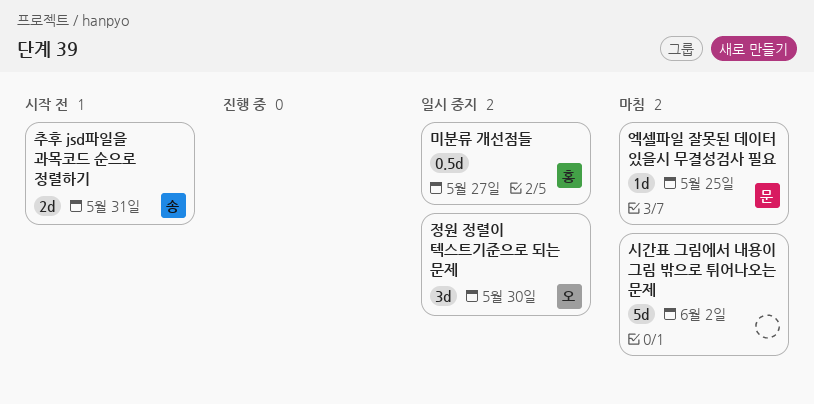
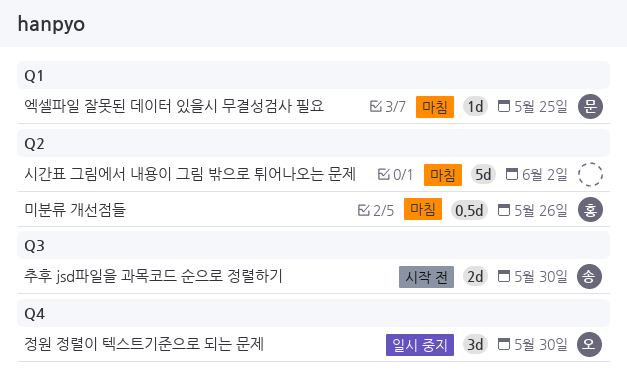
미분류 개선점들, status: 일시 중지 -> 마침
미분류 개선점들, due: May 27 -> May 26
추후 jsd파일을 과목코드 순으로 정렬하기, due: May 31 -> May 30

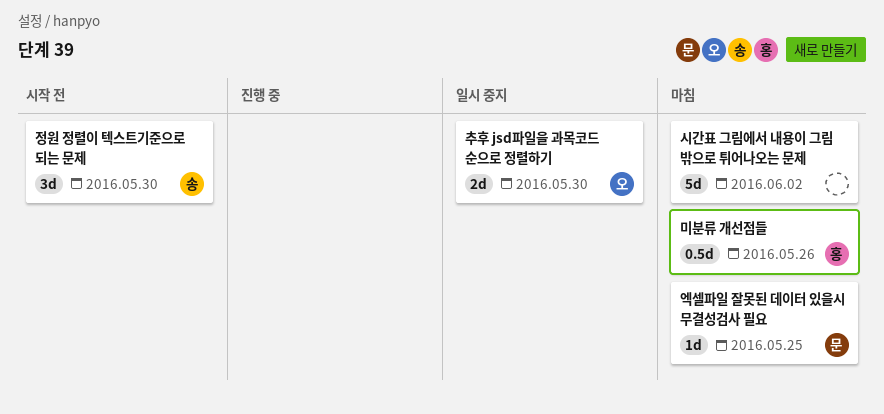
정원 정렬이 텍스트기준으로 되는 문제, status: 일시 중지 -> 시작 전
정원 정렬이 텍스트기준으로 되는 문제, owner: 오 -> 송
추후 jsd파일을 과목코드 순으로 정렬하기, status: 시작 전 -> 일시 중지
추후 jsd파일을 과목코드 순으로 정렬하기, owner: 송 -> 오

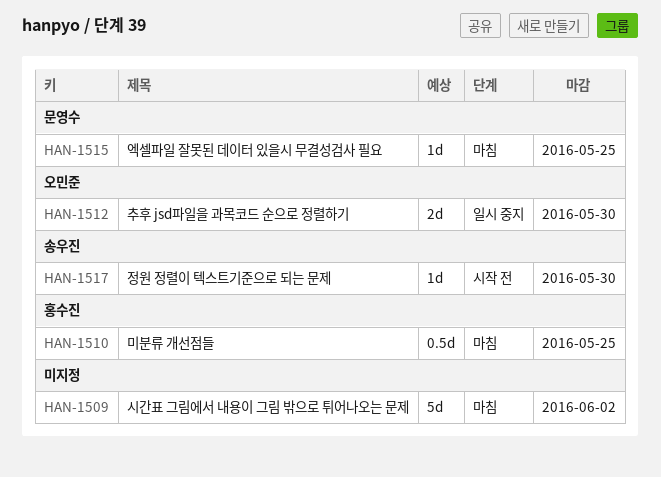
미분류 개선점들, due: May 26 -> May 25
정원 정렬이 텍스트기준으로 되는 문제, estimate: 3d -> 1d

